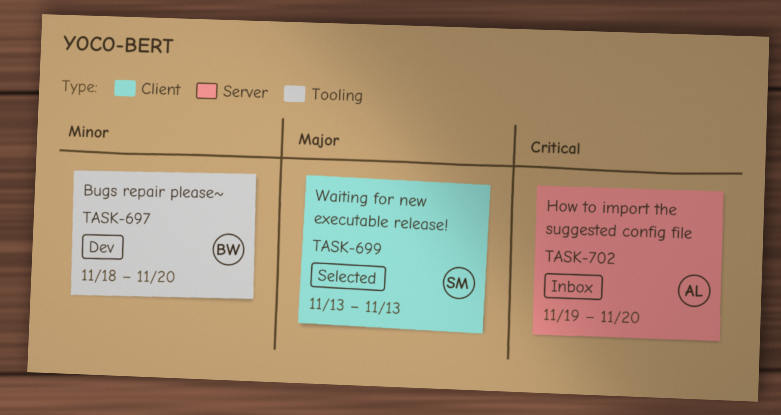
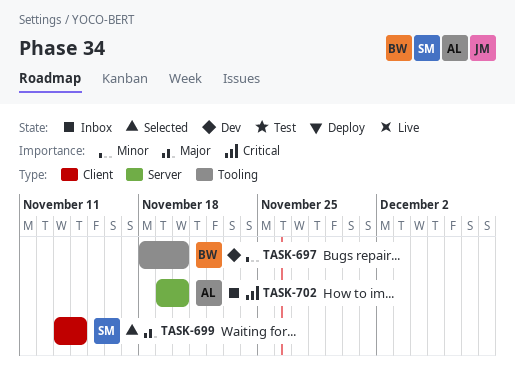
TASK-699, due: Nov 13 -> Nov 14

